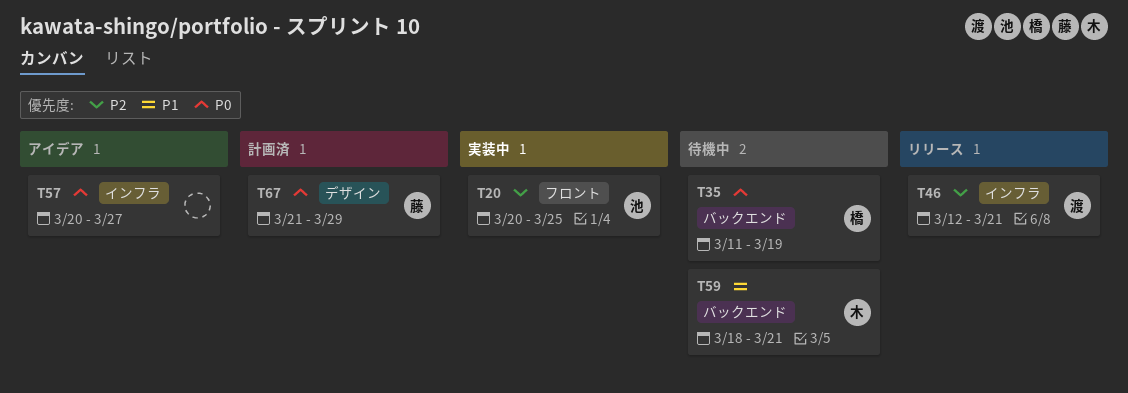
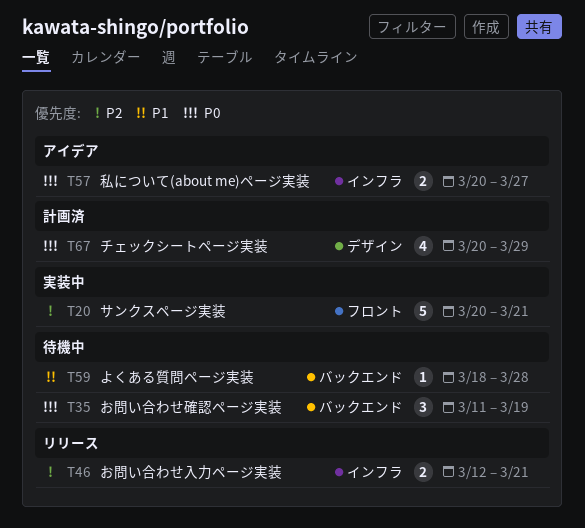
T20, due: Mar 25 -> Mar 21
T59, due: Mar 21 -> Mar 28
T67, start: Mar 21 -> Mar 20

